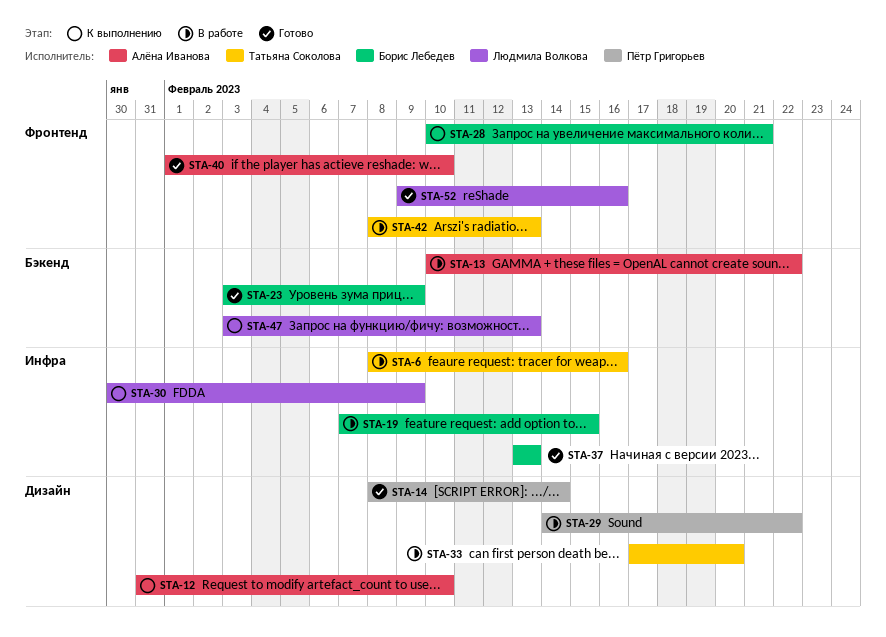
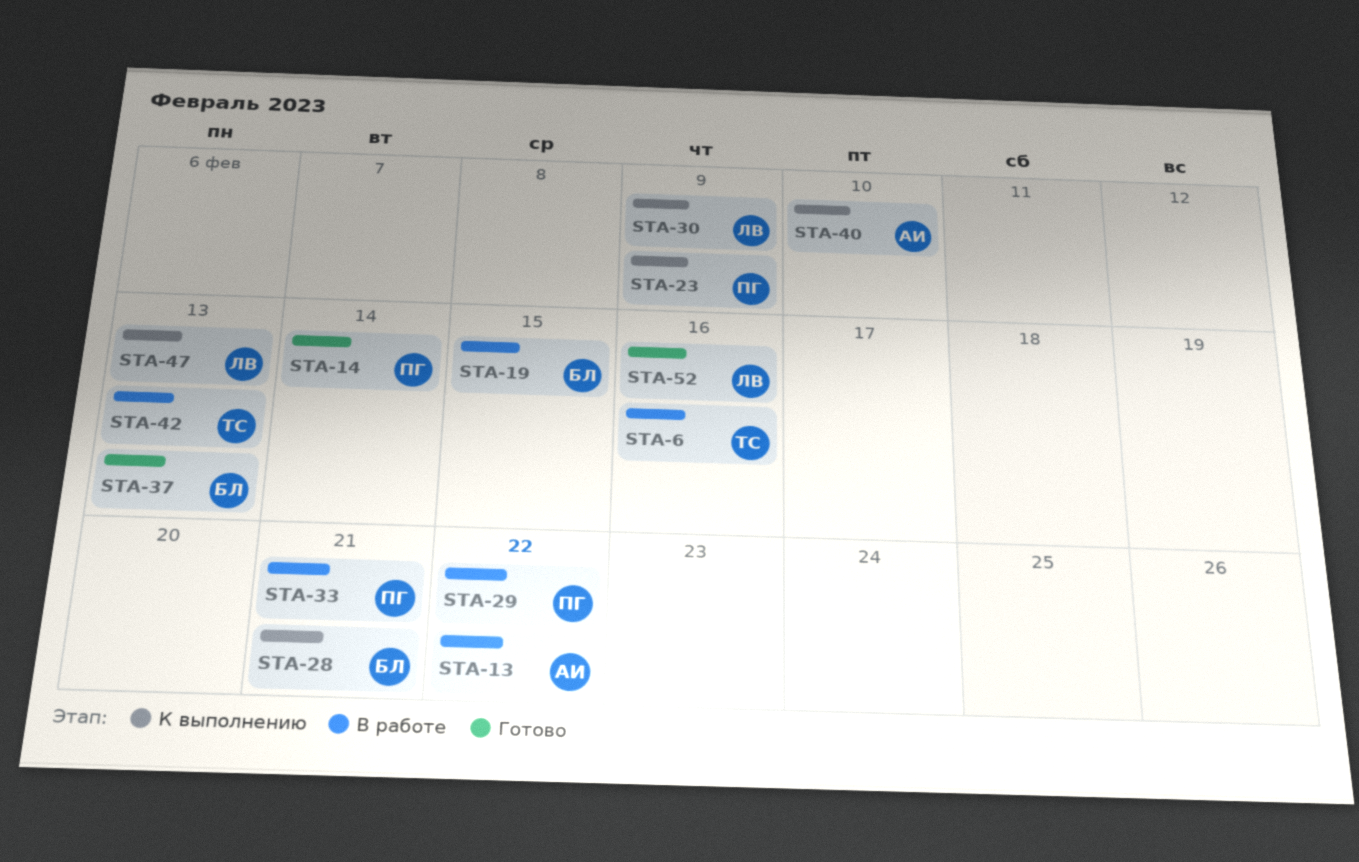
STA-12: present -> none
STA-23, status: Готово -> К выполнению
STA-23, owner: Борис Лебедев -> Пётр Григорьев
STA-33, owner: Татьяна Соколова -> Пётр Григорьев
STA-33, due: Feb 20 -> Feb 21
STA-40, status: Готово -> К выполнению

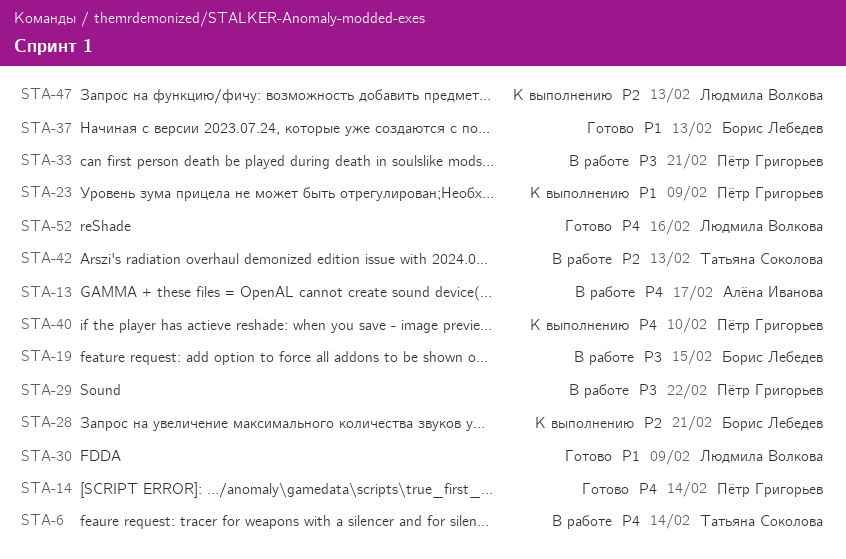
STA-6, due: Feb 16 -> Feb 14
STA-13, due: Feb 22 -> Feb 17
STA-30, status: К выполнению -> Готово
STA-40, owner: Алёна Иванова -> Пётр Григорьев

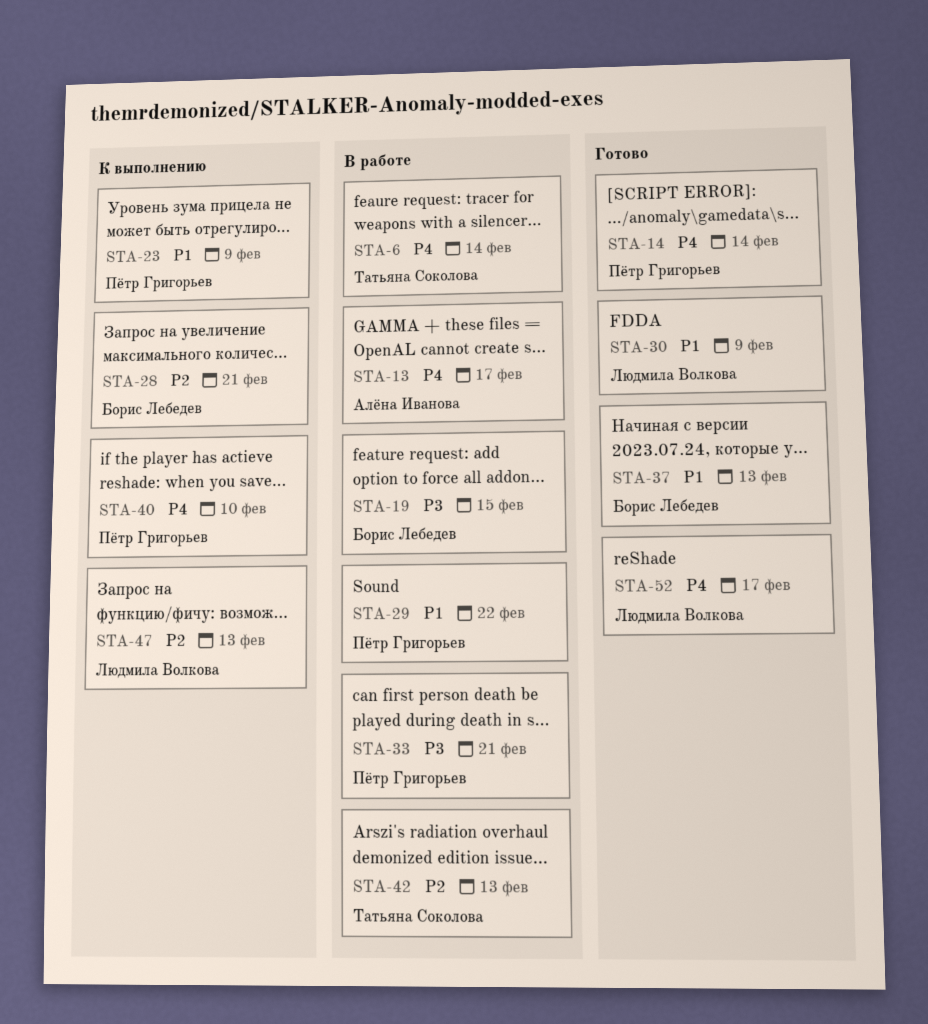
STA-29, priority: P3 -> P1
STA-52, due: Feb 16 -> Feb 17

